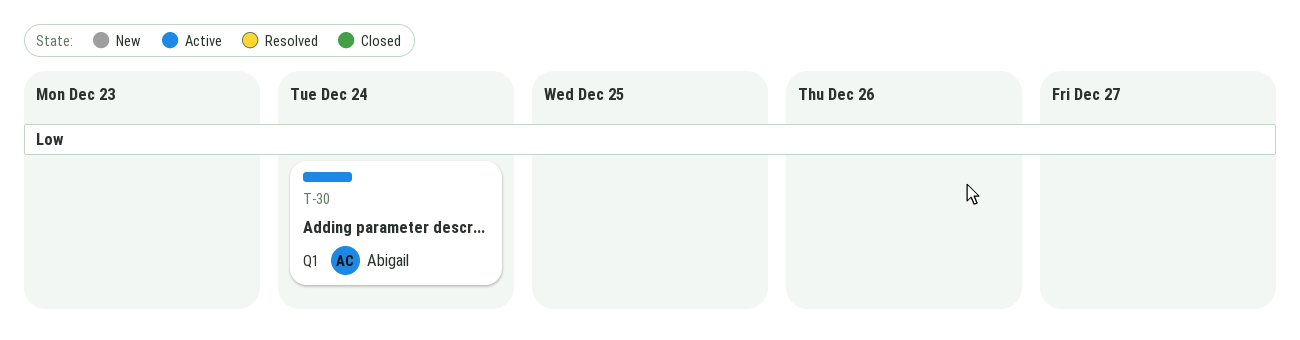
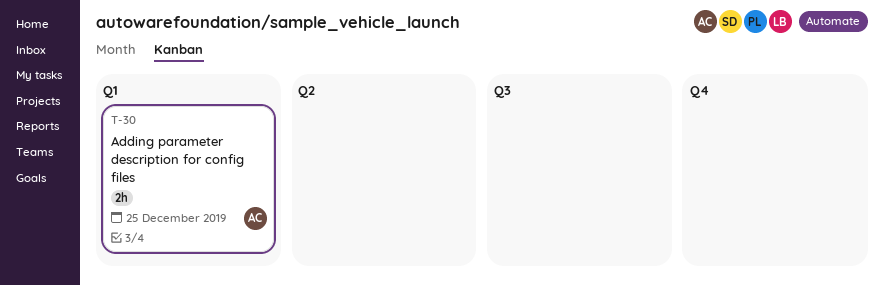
T-30, due: Dec 24 -> Dec 25

